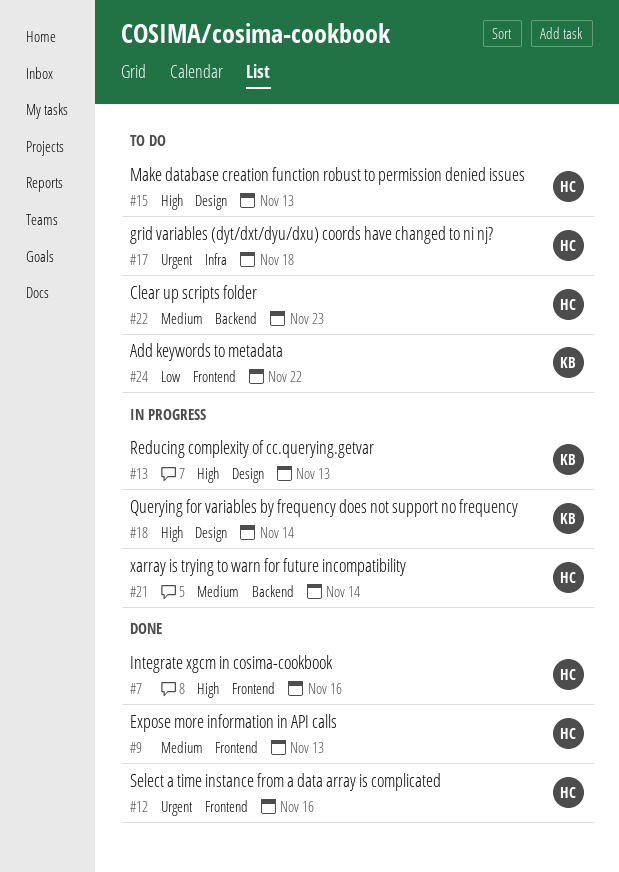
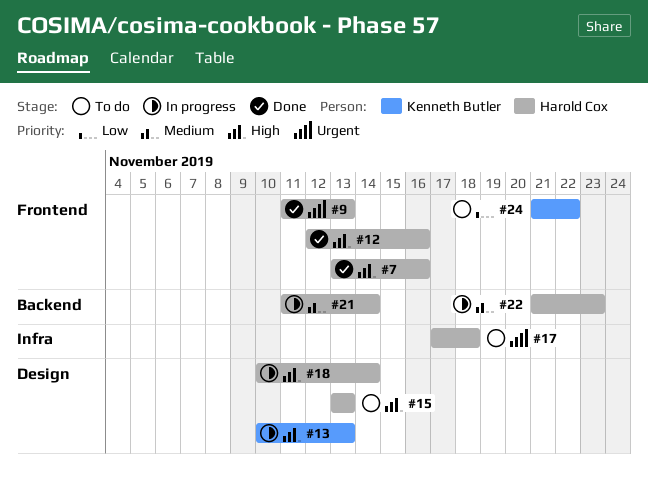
#9, priority: Medium -> Urgent
#12, priority: Urgent -> High
#18, owner: Kenneth Butler -> Harold Cox
#22, status: To do -> In progress

